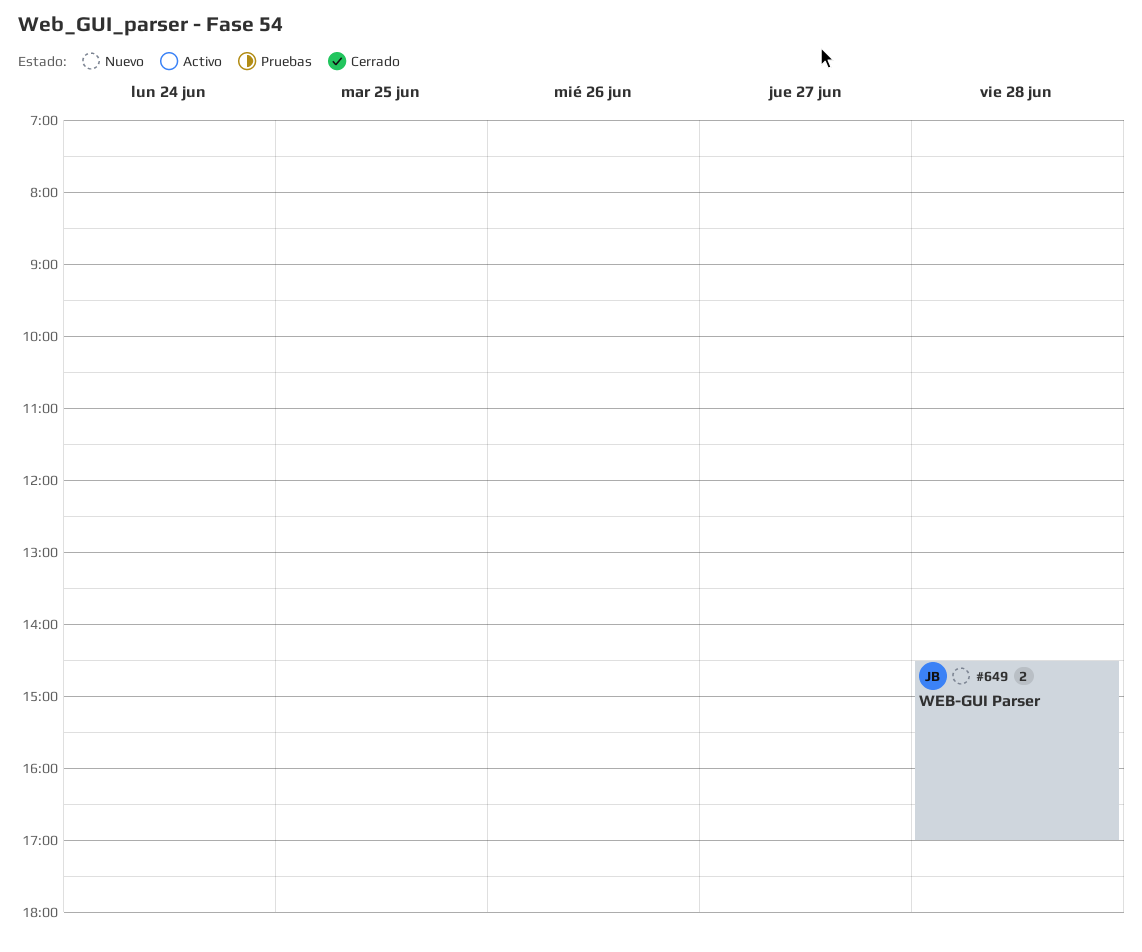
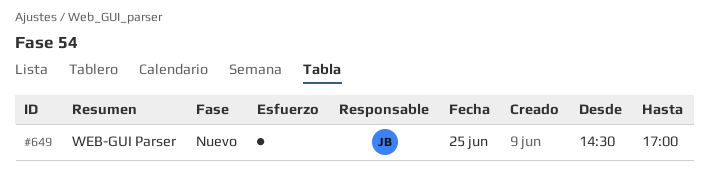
#649, estimate: 2 -> 1
#649, day: Jun 28 -> Jun 25

